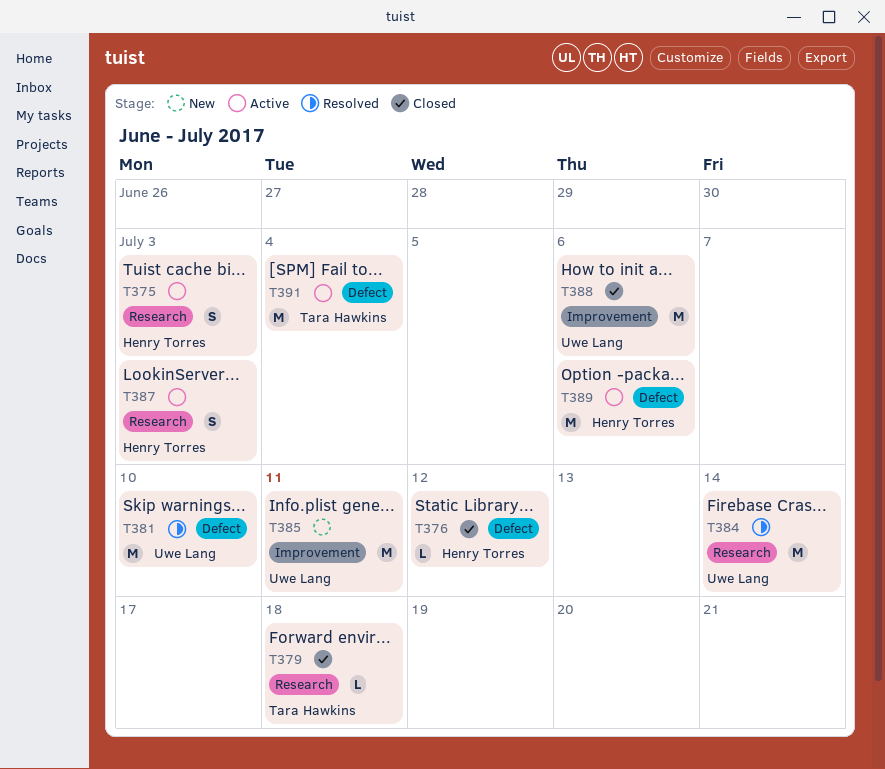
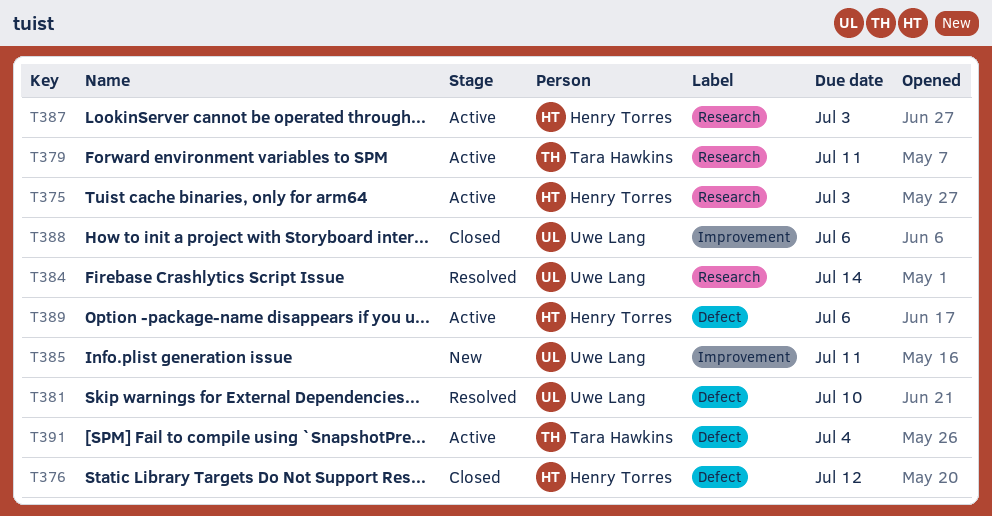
T379, status: Closed -> Active
T379, due: Jul 18 -> Jul 11

